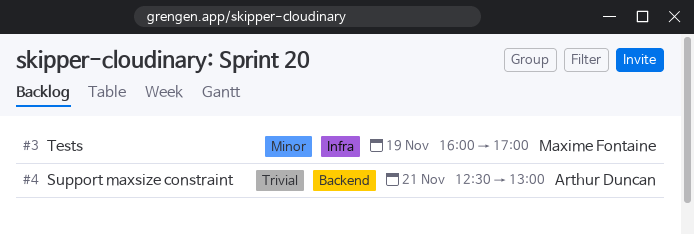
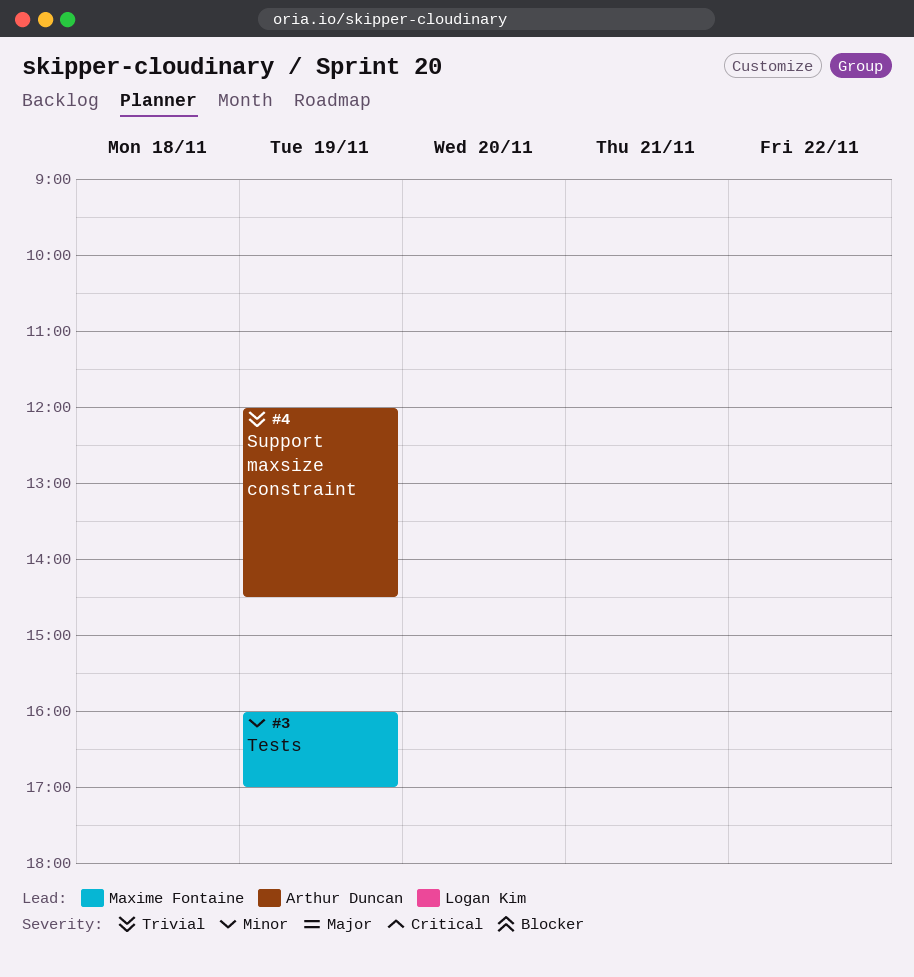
#4, day: Nov 21 -> Nov 19
#4, begins: 12:30 -> 12:00
#4, ends: 13:00 -> 14:30

